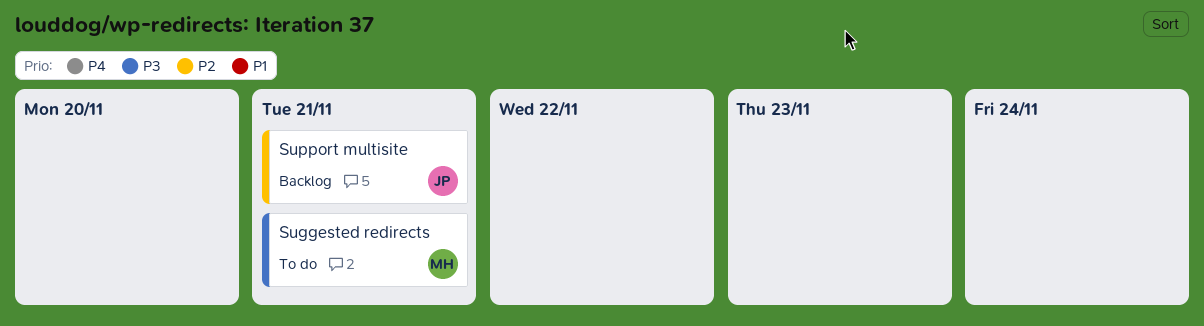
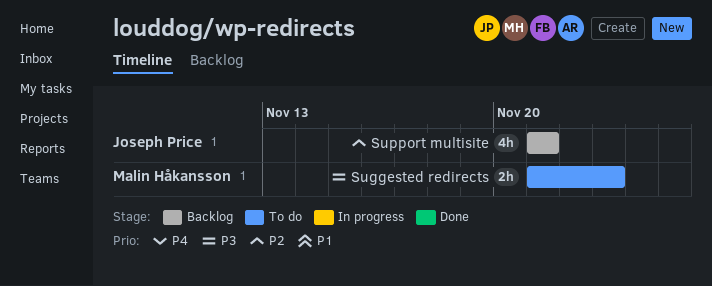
Suggested redirects, due: Nov 21 -> Nov 23

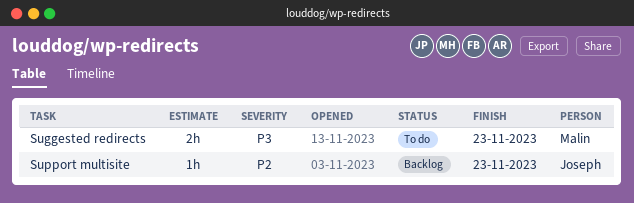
Support multisite, estimate: 4h -> 1h
Support multisite, due: Nov 21 -> Nov 23

